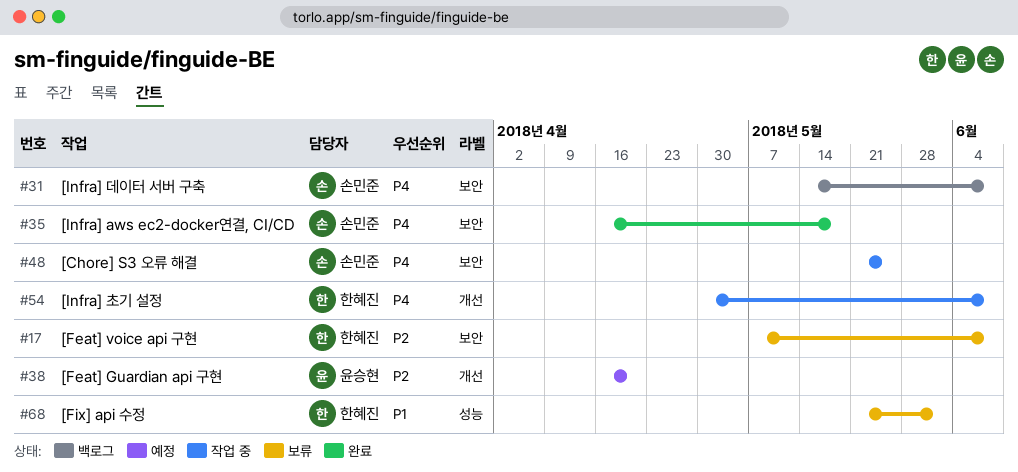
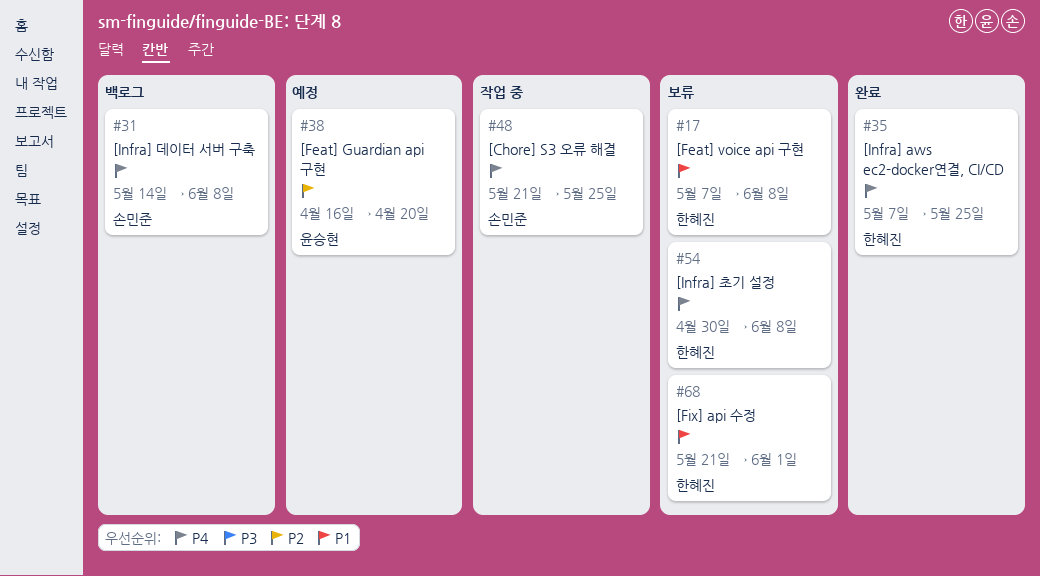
#17, priority: P2 -> P1
#35, owner: 손민준 -> 한혜진
#35, start: Apr 16 -> May 7
#35, due: May 18 -> May 25
#54, status: 작업 중 -> 보류

